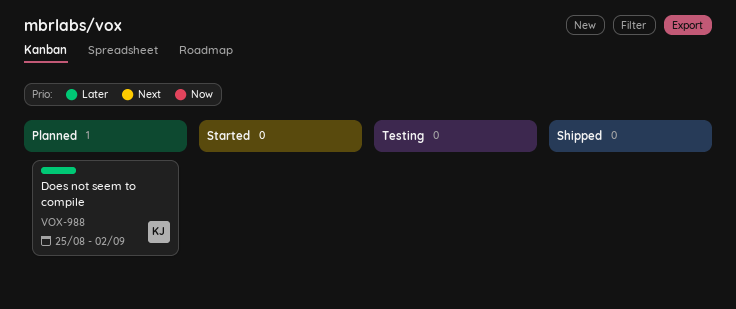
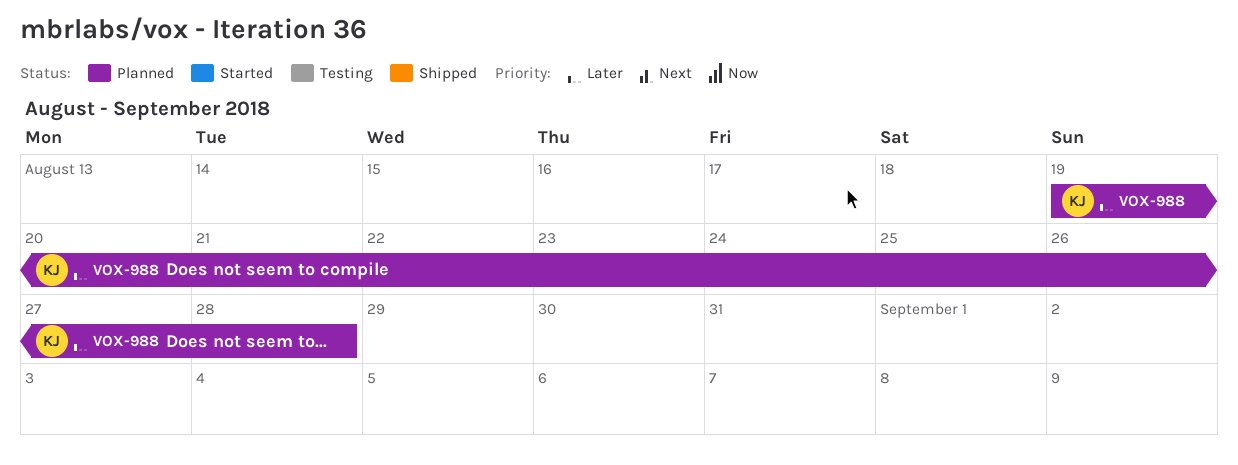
VOX-988, start: Aug 25 -> Aug 19
VOX-988, due: Sep 2 -> Aug 28

